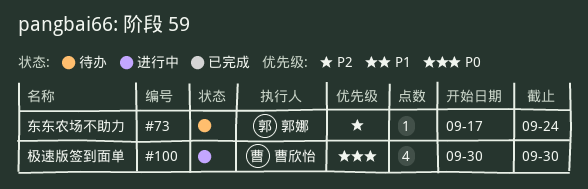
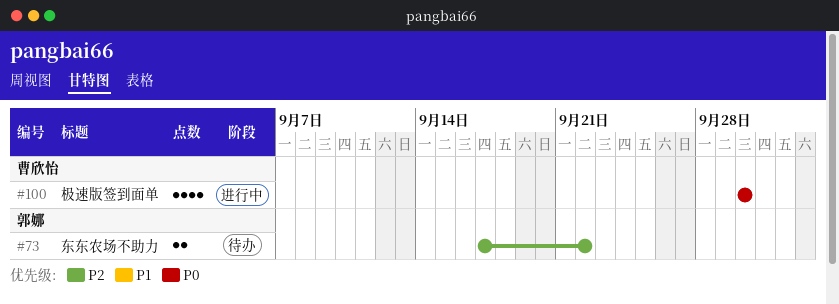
#73, estimate: 1 -> 2
#73, due: Sep 24 -> Sep 22

